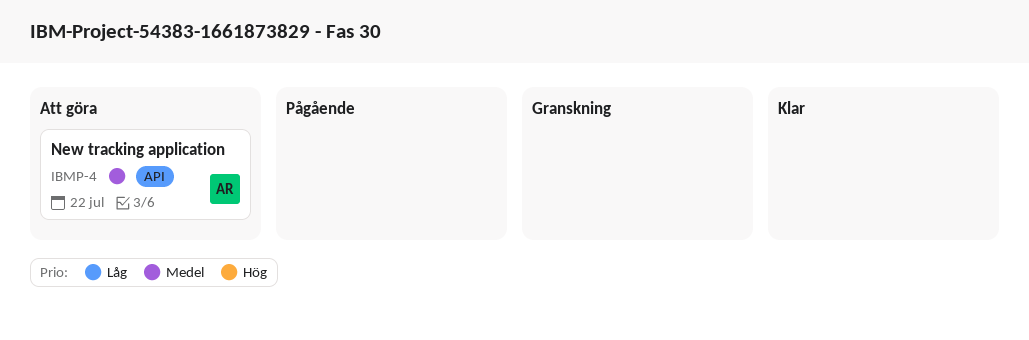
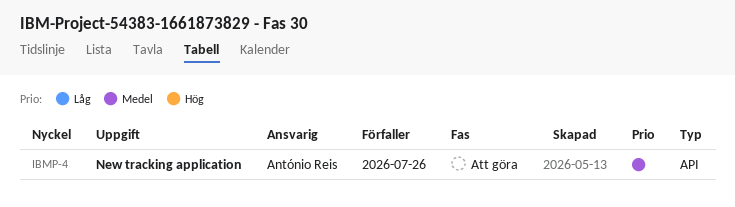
IBMP-4, due: Jul 22 -> Jul 26

